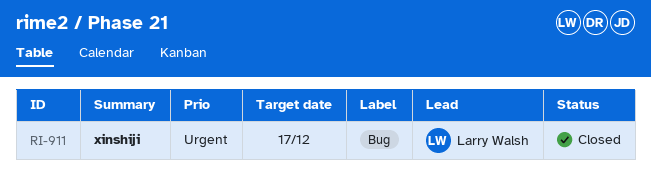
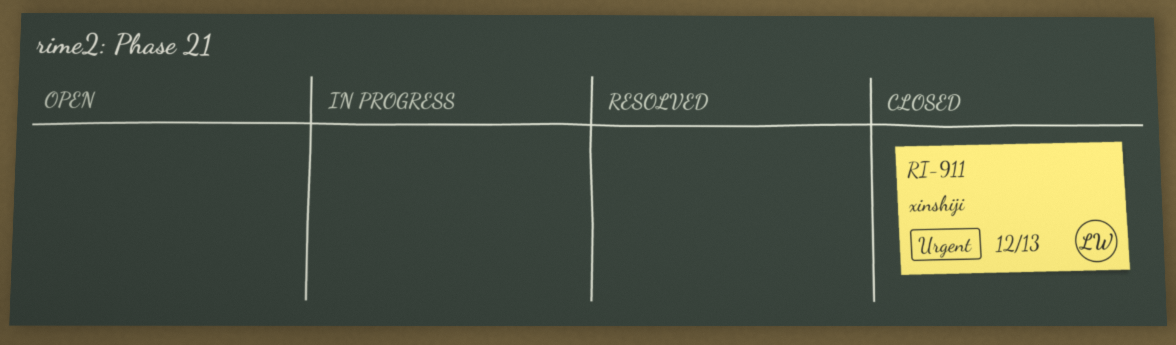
RI-911, due: Dec 17 -> Dec 13

